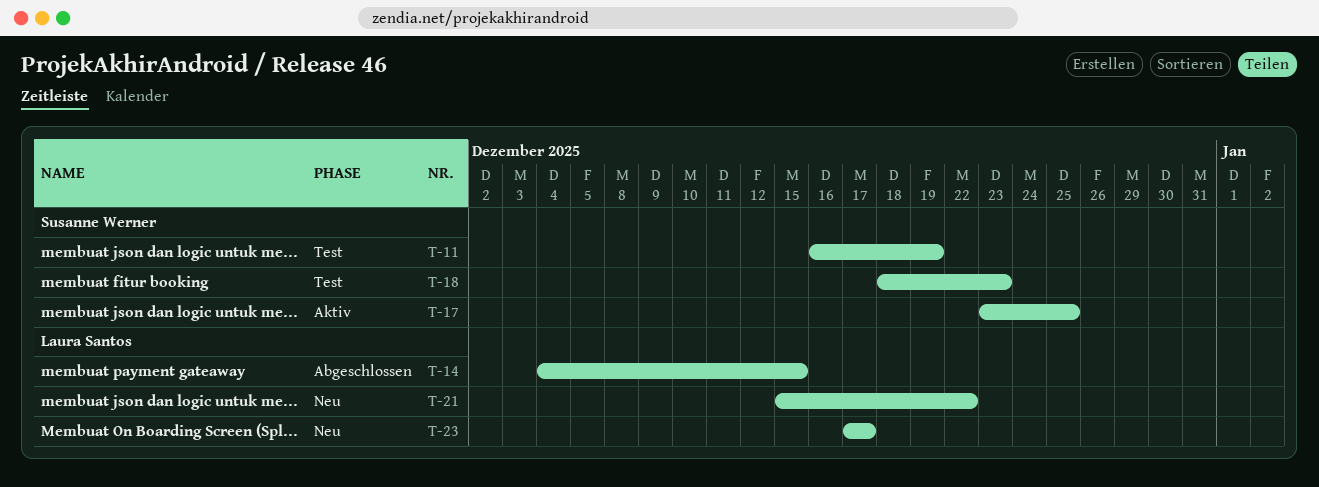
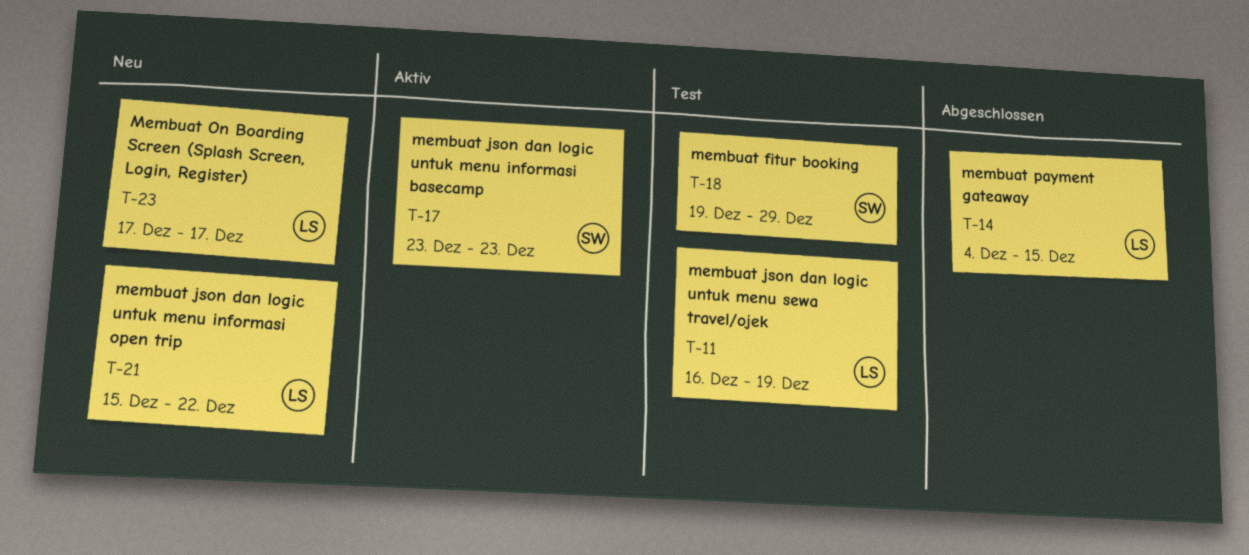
T-11, owner: Susanne Werner -> Laura Santos
T-17, due: Dec 25 -> Dec 23
T-18, start: Dec 18 -> Dec 19
T-18, due: Dec 23 -> Dec 29

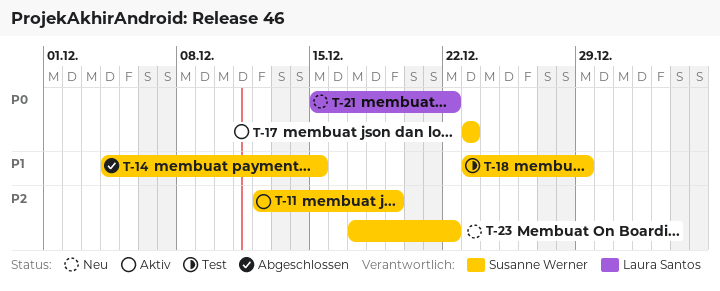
T-11, status: Test -> Aktiv
T-11, owner: Laura Santos -> Susanne Werner
T-11, start: Dec 16 -> Dec 12
T-14, owner: Laura Santos -> Susanne Werner
T-18, start: Dec 19 -> Dec 23
T-23, owner: Laura Santos -> Susanne Werner
T-23, due: Dec 17 -> Dec 22

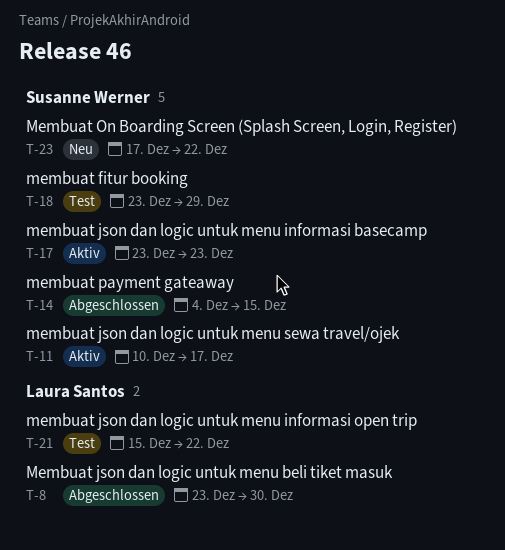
T-8: none -> present
T-11, start: Dec 12 -> Dec 10
T-11, due: Dec 19 -> Dec 17
T-21, status: Neu -> Test

